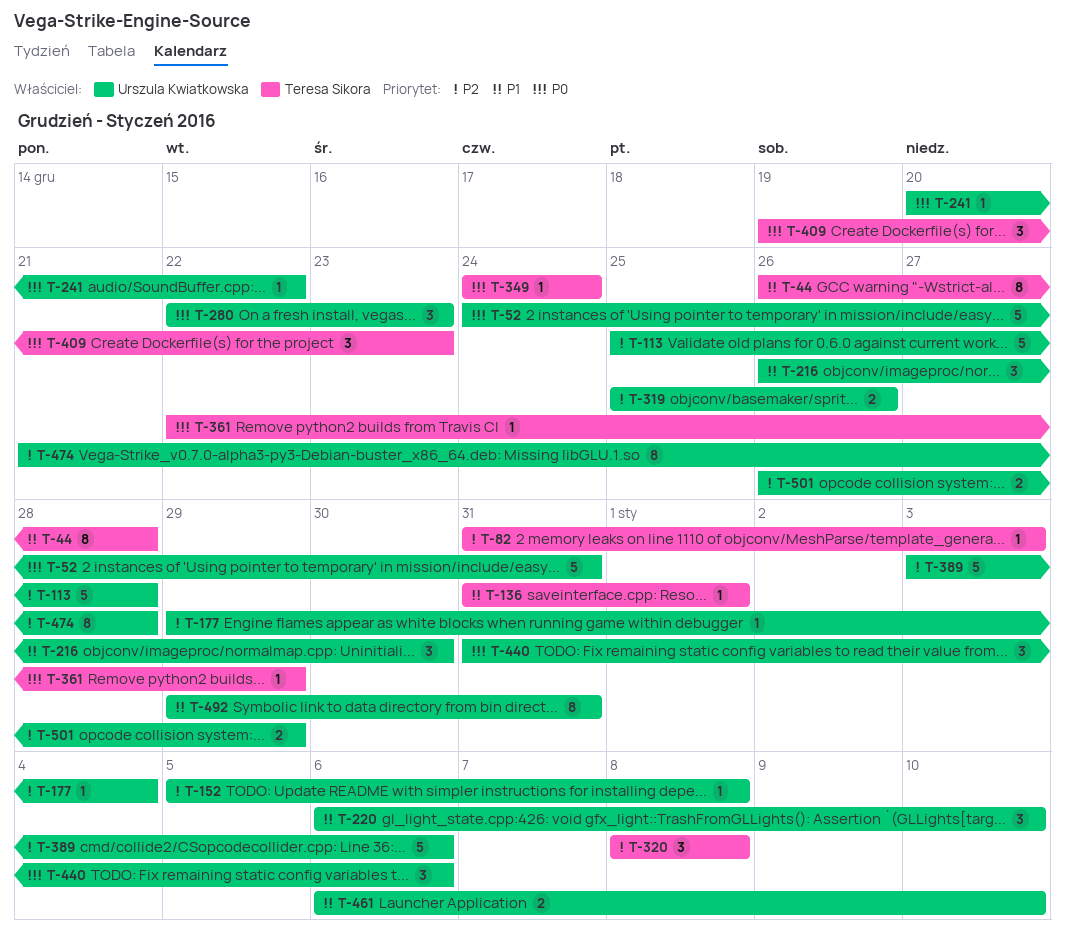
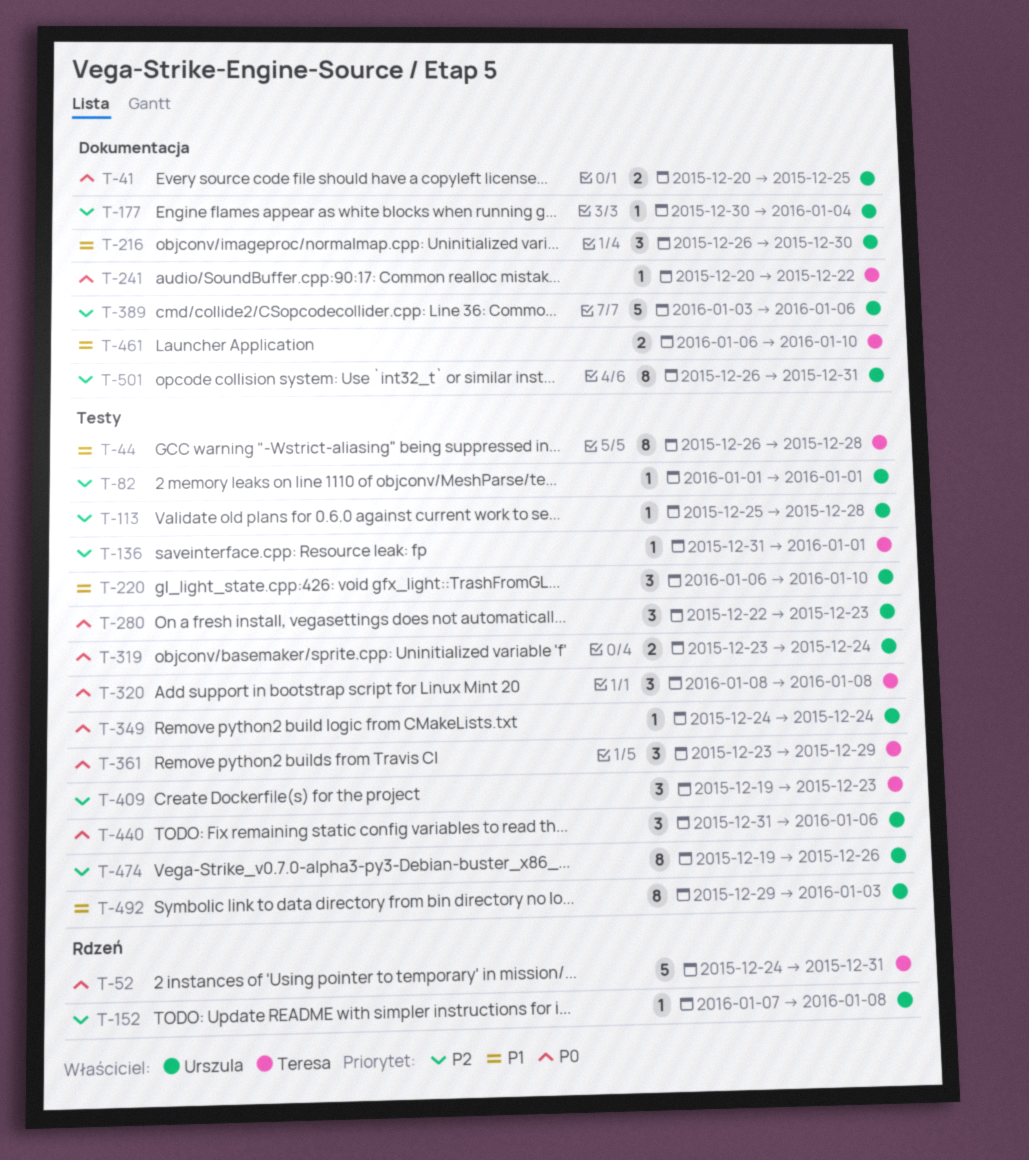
T-41: none -> present
T-52, owner: Urszula Kwiatkowska -> Teresa Sikora
T-82, owner: Teresa Sikora -> Urszula Kwiatkowska
T-82, start: Dec 31 -> Jan 1
T-82, due: Jan 3 -> Jan 1
T-113, estimate: 5 -> 1
T-136, priority: P1 -> P2
T-152, start: Jan 5 -> Jan 7
T-177, start: Dec 29 -> Dec 30
T-241, owner: Urszula Kwiatkowska -> Teresa Sikora
T-319, priority: P2 -> P0
T-319, start: Dec 25 -> Dec 23
T-319, due: Dec 26 -> Dec 24
T-320, priority: P2 -> P0
T-349, owner: Teresa Sikora -> Urszula Kwiatkowska
T-361, estimate: 1 -> 3
T-361, start: Dec 22 -> Dec 23
T-409, priority: P0 -> P2
T-461, owner: Urszula Kwiatkowska -> Teresa Sikora
T-474, start: Dec 21 -> Dec 19
T-474, due: Dec 28 -> Dec 26
T-492, due: Dec 31 -> Jan 3
T-501, estimate: 2 -> 8
T-501, due: Dec 29 -> Dec 31

